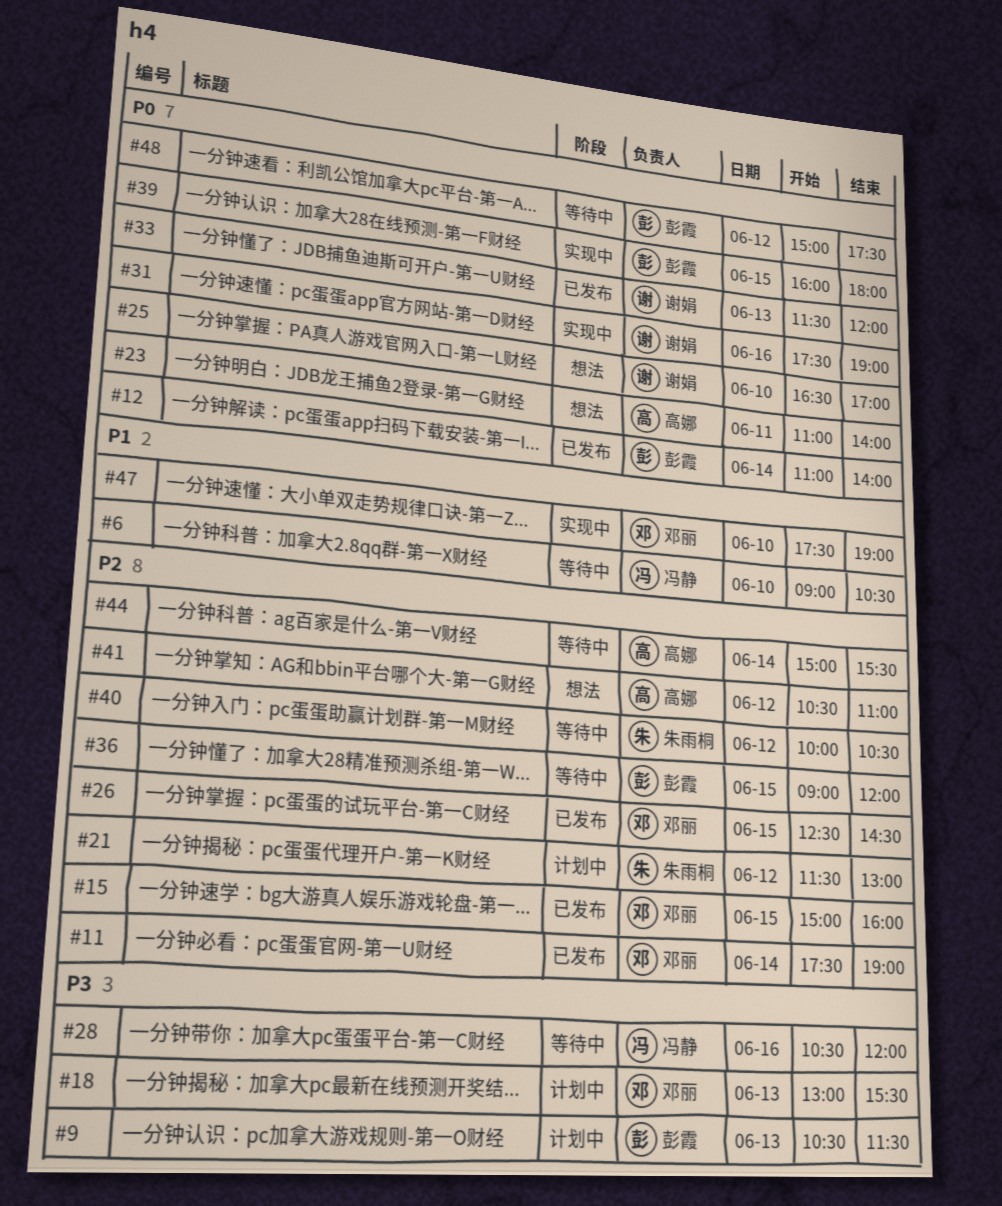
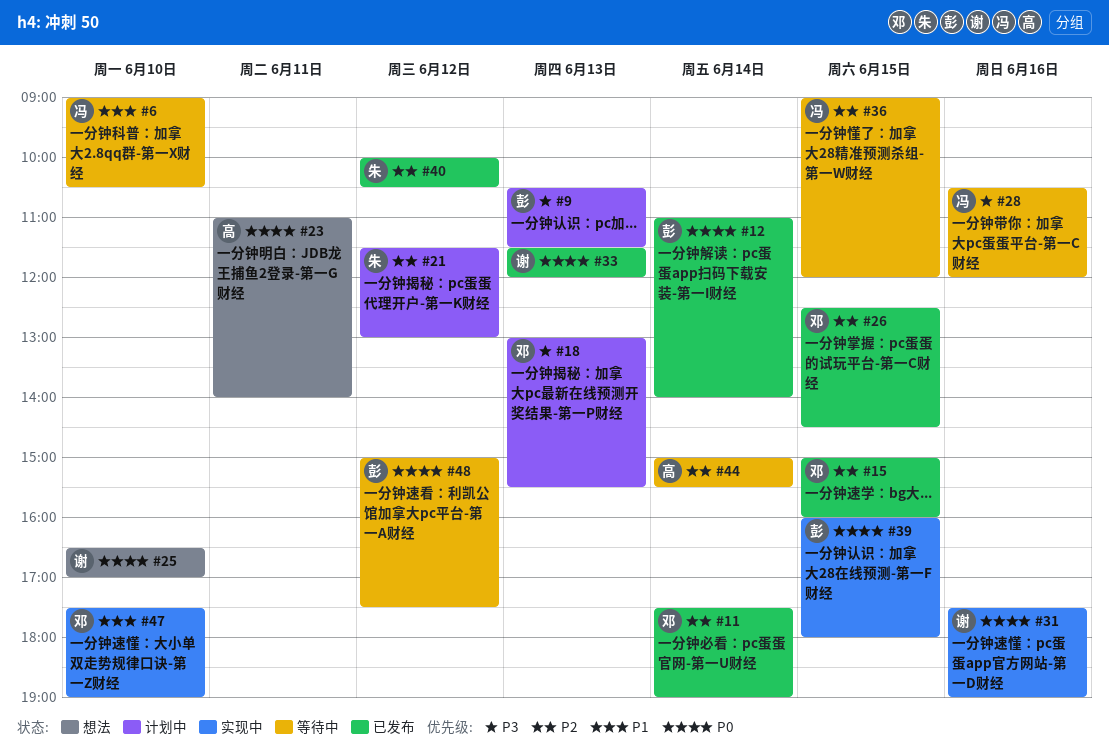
#36, owner: 彭霞 -> 冯静
#40, status: 等待中 -> 已发布
#41: present -> none

